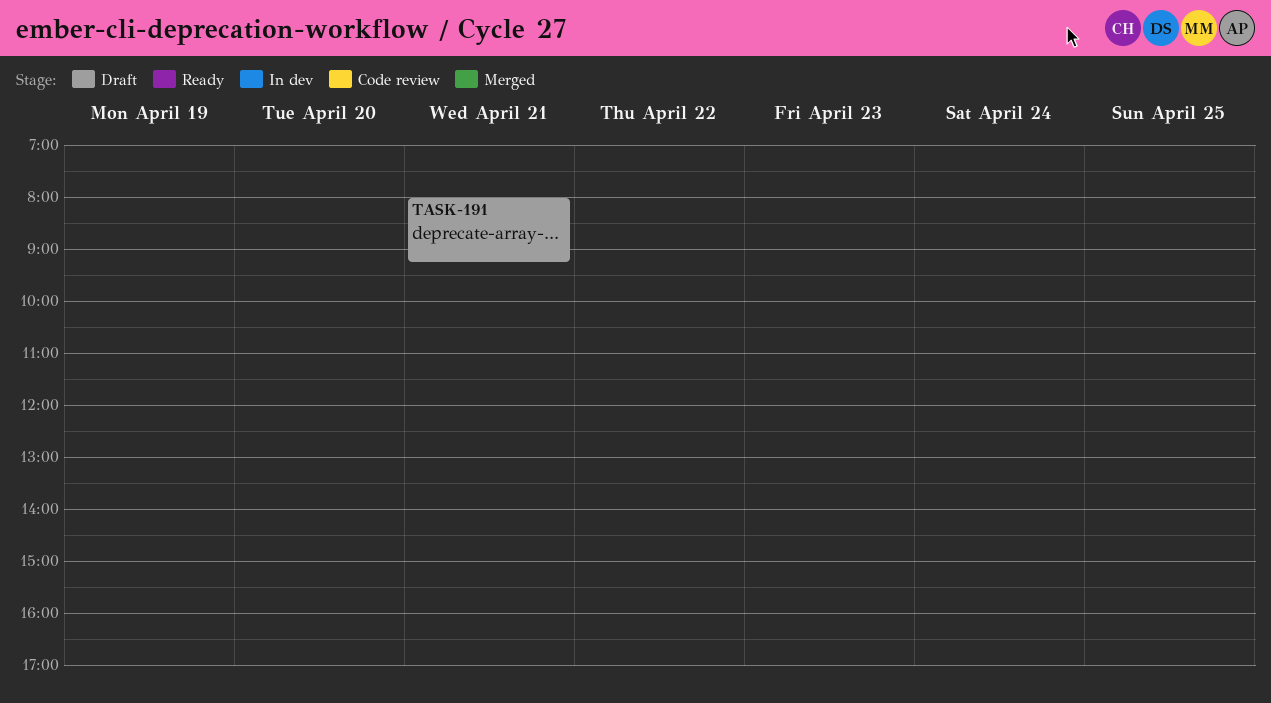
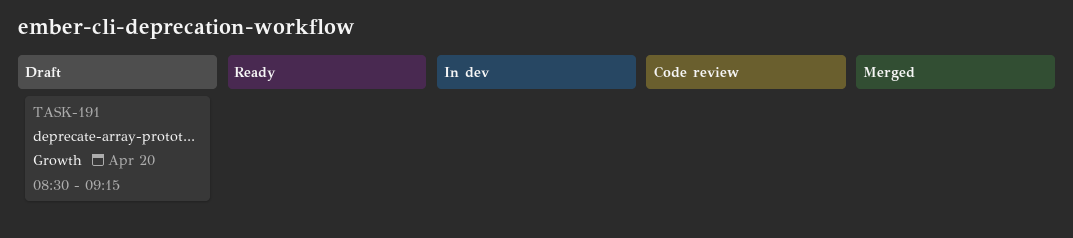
TASK-191, day: Apr 21 -> Apr 20
TASK-191, begins: 08:00 -> 08:30

